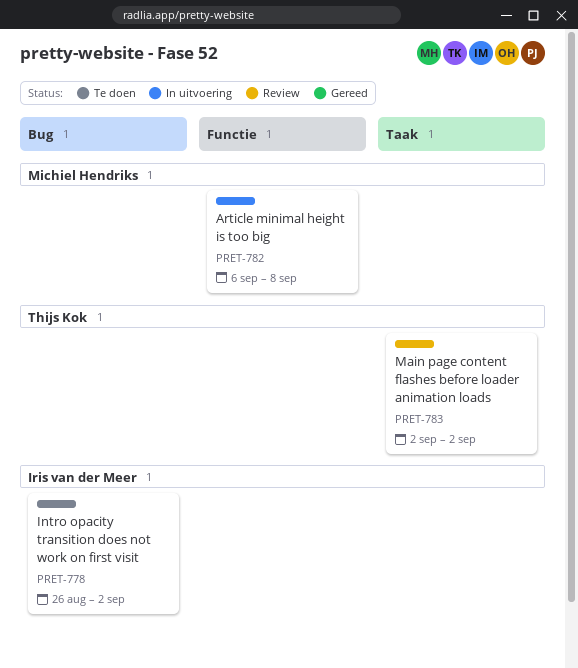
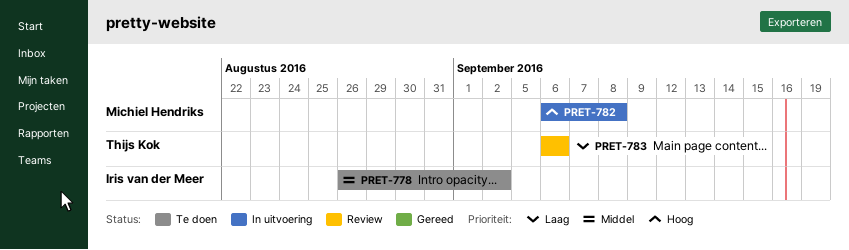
PRET-783, start: Sep 2 -> Sep 6
PRET-783, due: Sep 2 -> Sep 6

